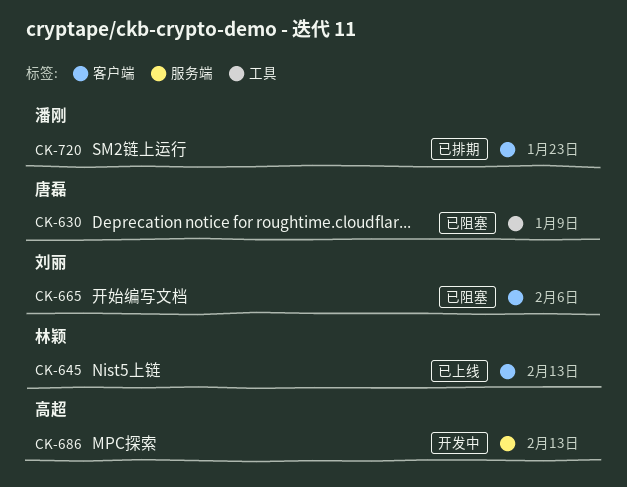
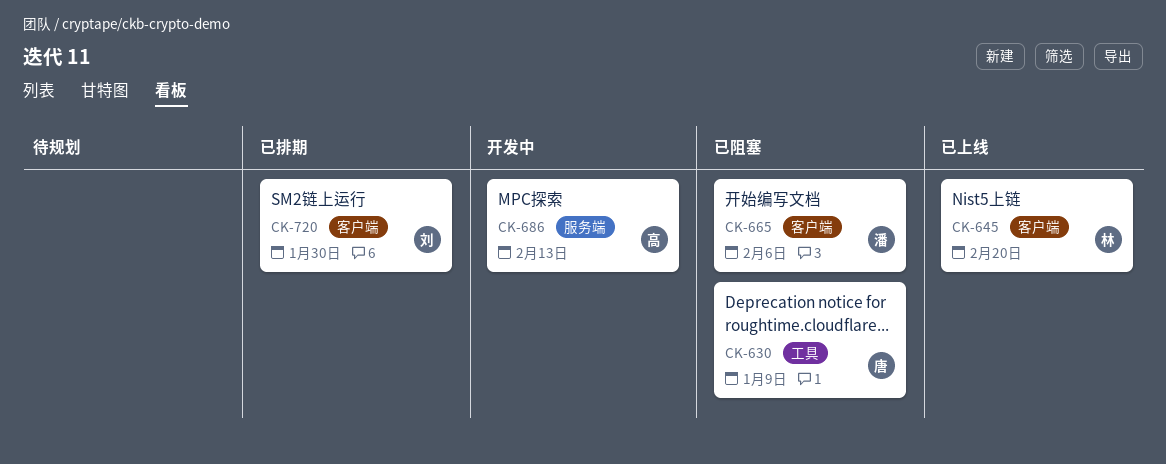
CK-645, due: Feb 13 -> Feb 20
CK-665, owner: 刘丽 -> 潘刚
CK-720, owner: 潘刚 -> 刘丽
CK-720, due: Jan 23 -> Jan 30

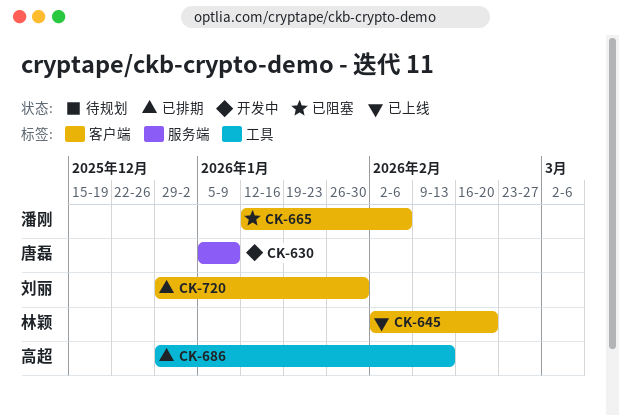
CK-630, status: 已阻塞 -> 开发中
CK-630, label: 工具 -> 服务端
CK-686, status: 开发中 -> 已排期
CK-686, label: 服务端 -> 工具

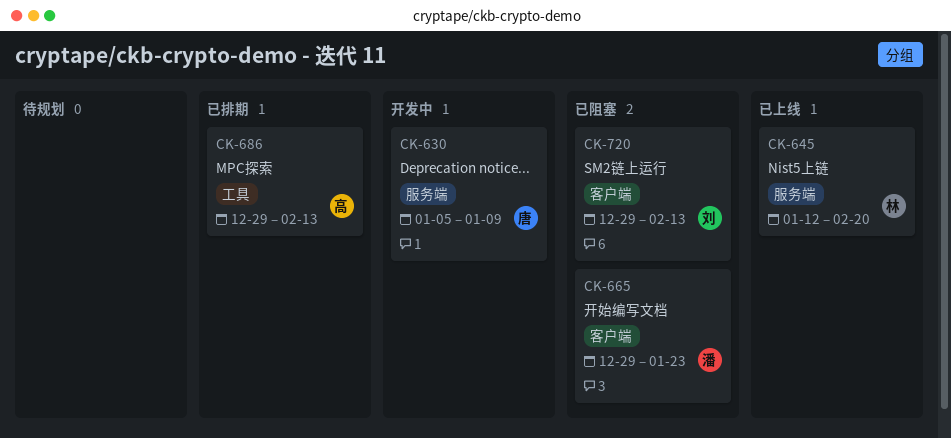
CK-645, label: 客户端 -> 服务端
CK-645, start: Feb 2 -> Jan 12
CK-665, start: Jan 12 -> Dec 29
CK-665, due: Feb 6 -> Jan 23
CK-720, status: 已排期 -> 已阻塞
CK-720, due: Jan 30 -> Feb 13

